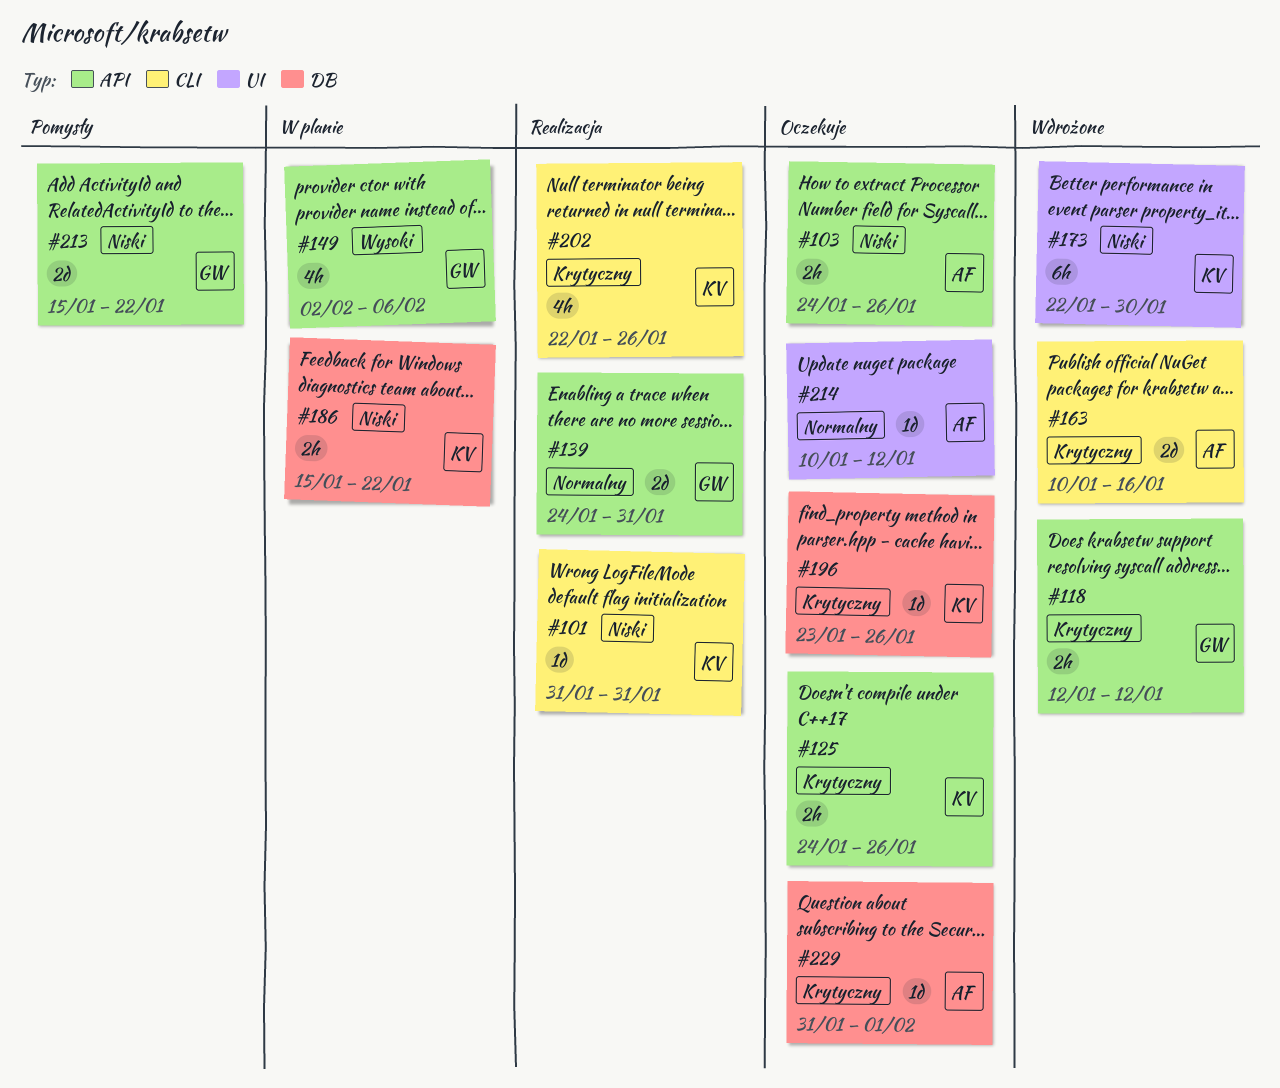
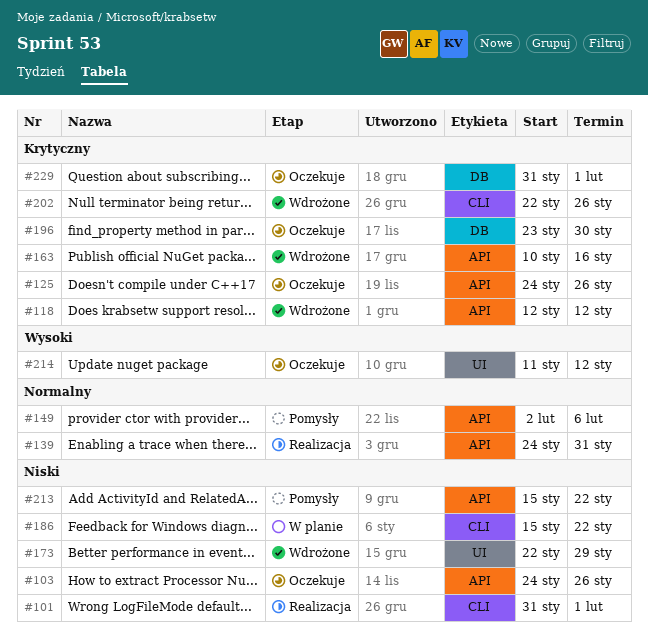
#101, due: Jan 31 -> Feb 1
#149, status: W planie -> Pomysły
#149, priority: Wysoki -> Normalny
#163, label: CLI -> API
#173, due: Jan 30 -> Jan 29
#186, label: DB -> CLI
#196, due: Jan 26 -> Jan 30
#202, status: Realizacja -> Wdrożone
#214, priority: Normalny -> Wysoki
#214, start: Jan 10 -> Jan 11

